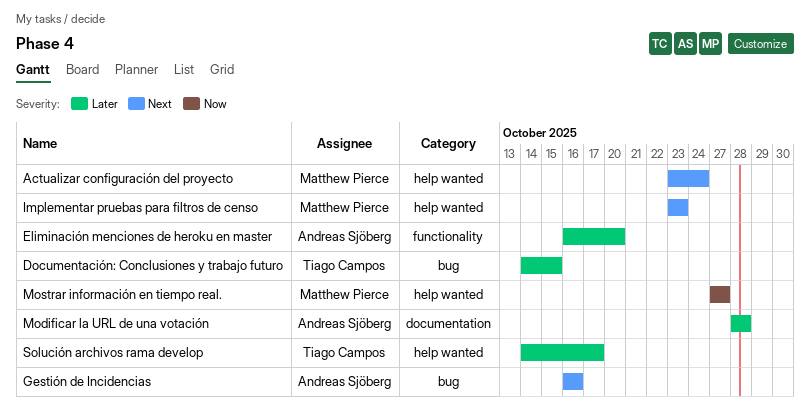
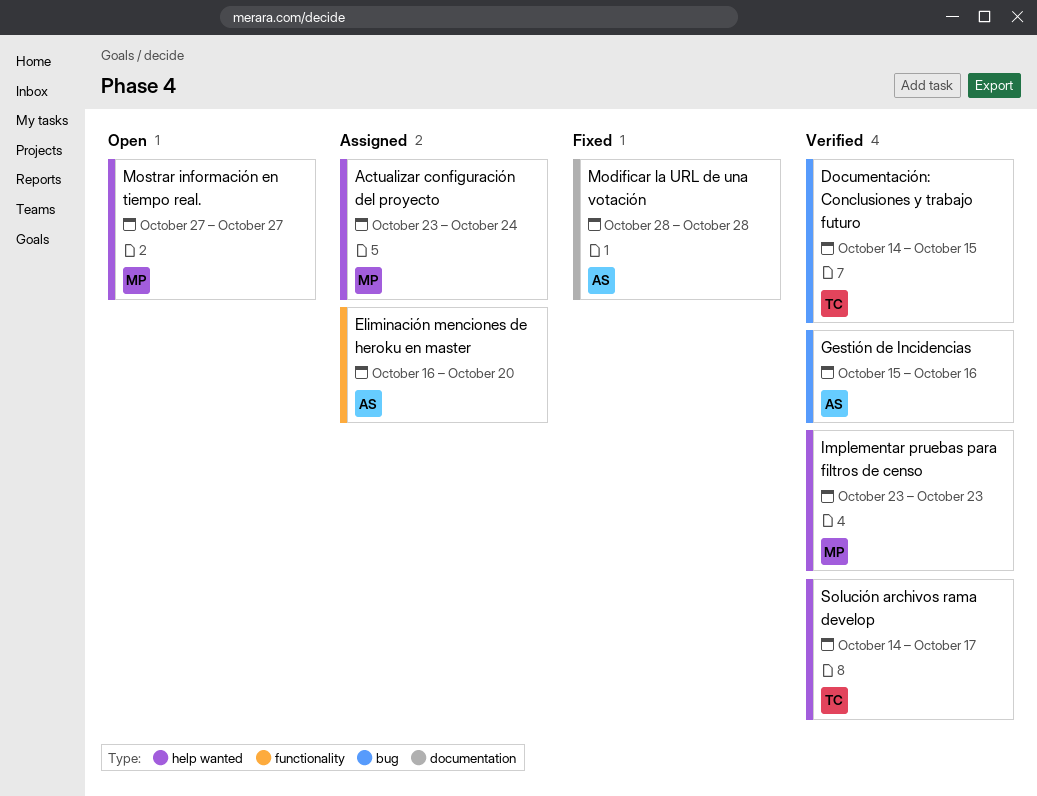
Gestión de Incidencias, start: Oct 16 -> Oct 15

